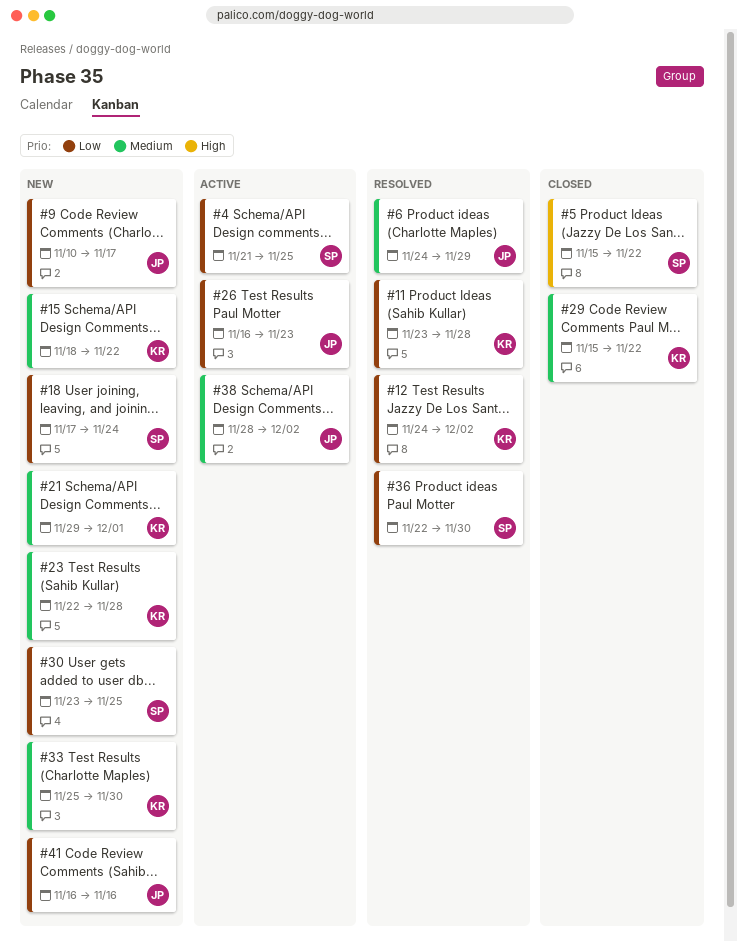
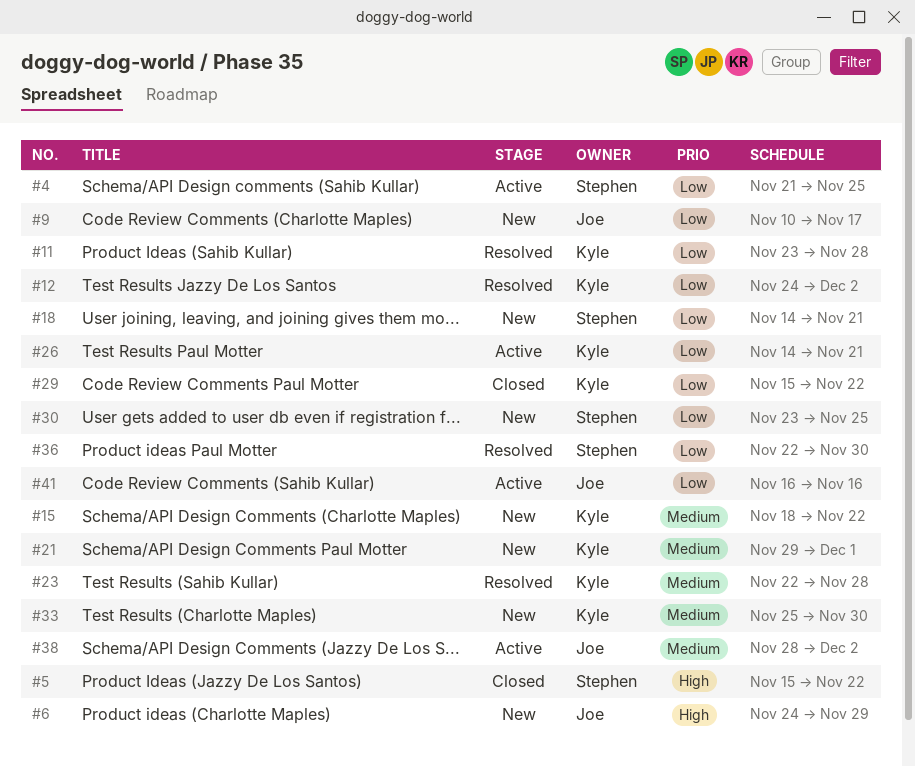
#6, status: Resolved -> New
#6, priority: Medium -> High
#18, start: Nov 17 -> Nov 14
#18, due: Nov 24 -> Nov 21
#23, status: New -> Resolved
#26, owner: Joe -> Kyle
#26, start: Nov 16 -> Nov 14
#26, due: Nov 23 -> Nov 21
#29, priority: Medium -> Low
#41, status: New -> Active

